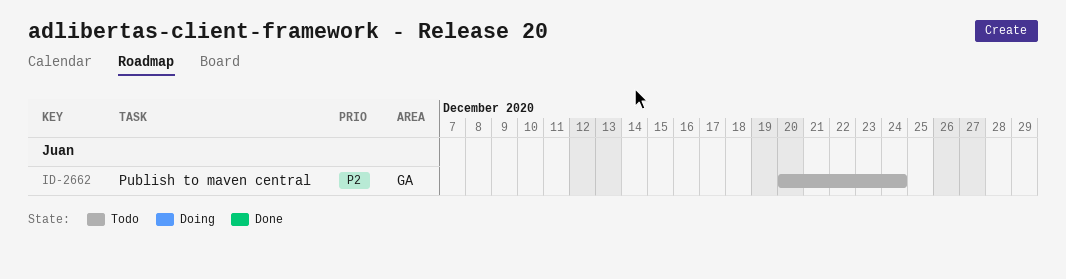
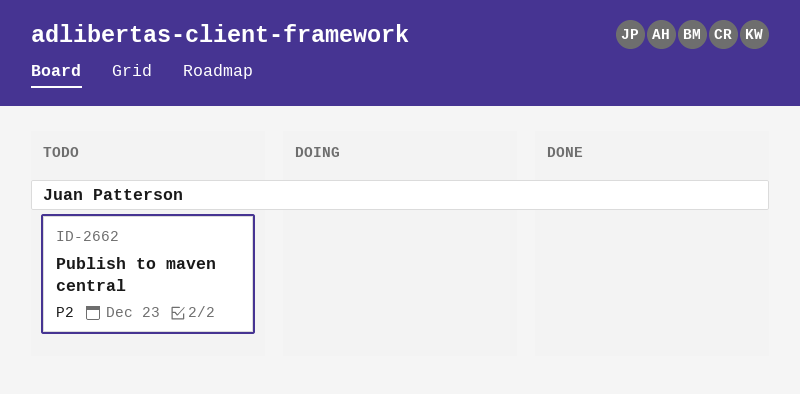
ID-2662, due: Dec 24 -> Dec 23

